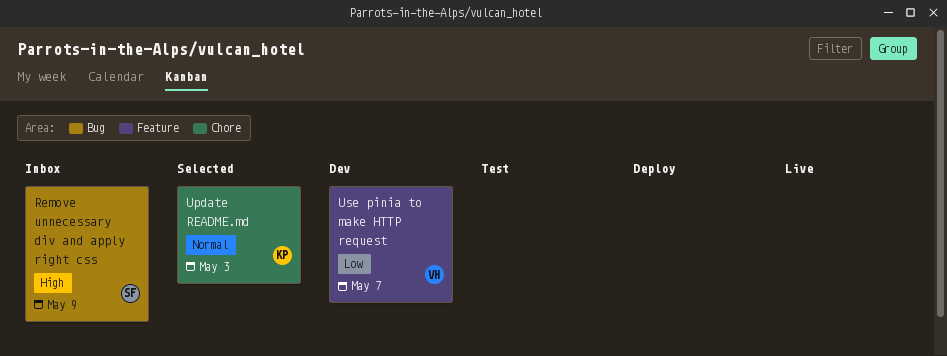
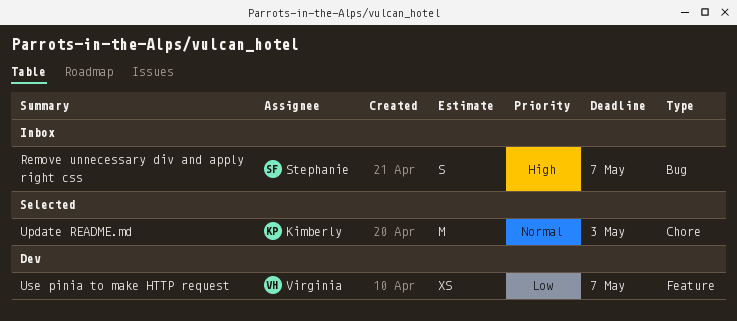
Remove unnecessary div and apply right css, due: May 9 -> May 7

